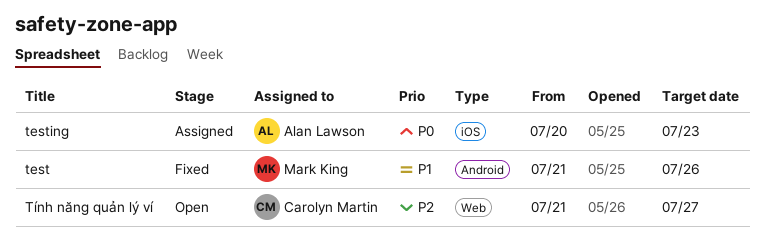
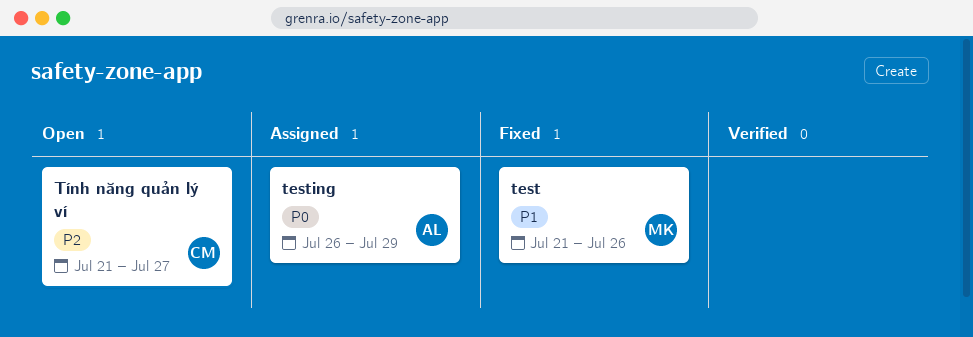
testing, start: Jul 20 -> Jul 26
testing, due: Jul 23 -> Jul 29

